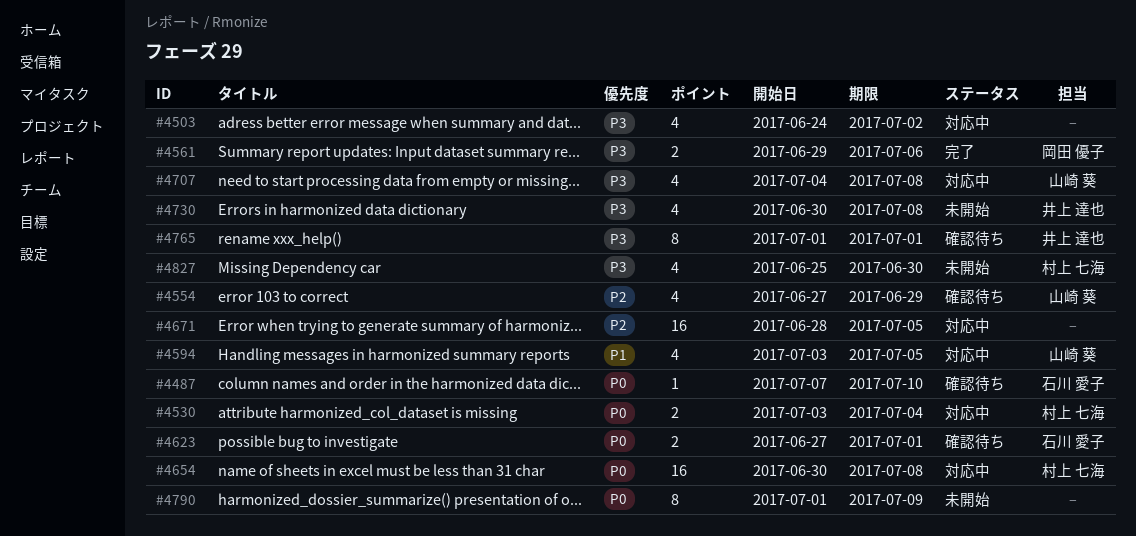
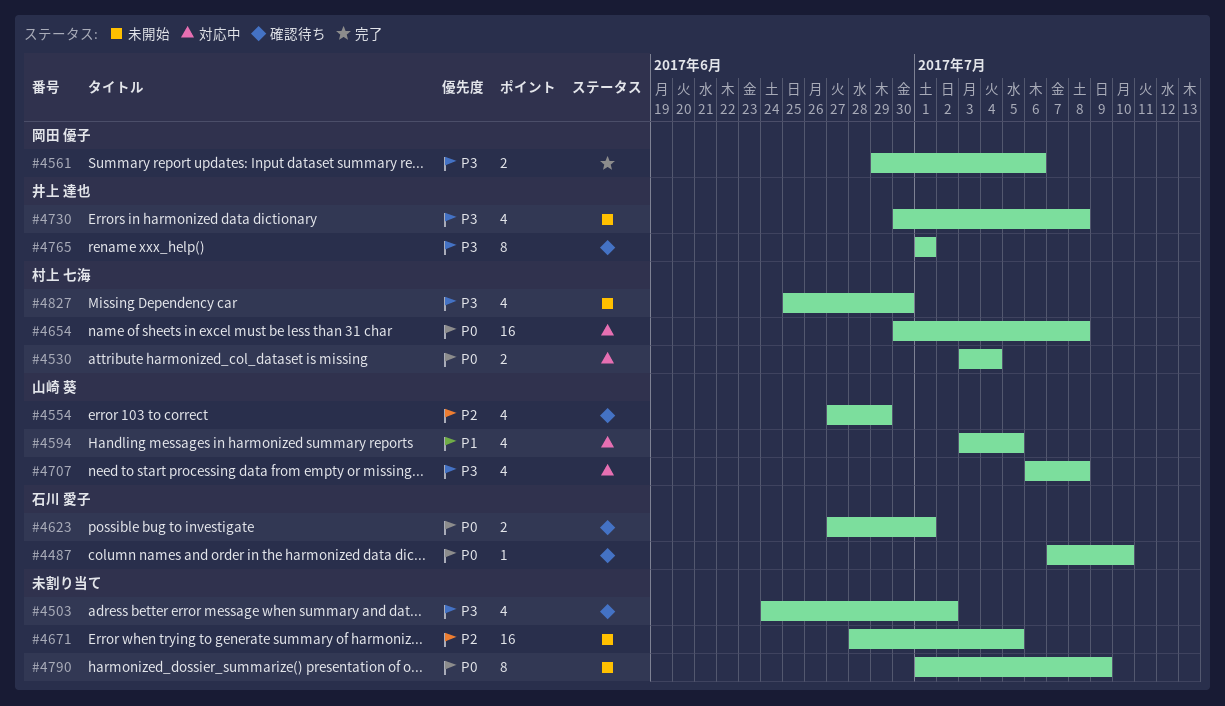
#4503, status: 対応中 -> 確認待ち
#4671, status: 対応中 -> 未開始
#4707, start: Jul 4 -> Jul 6

